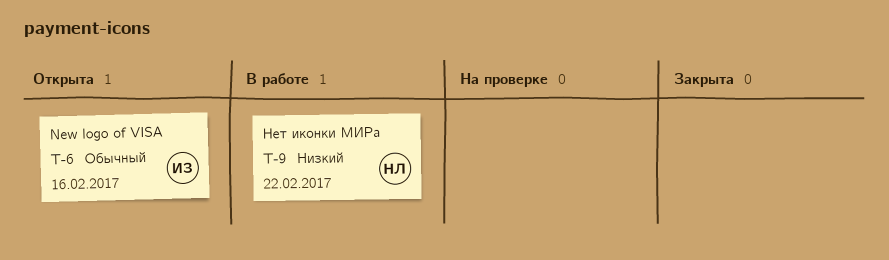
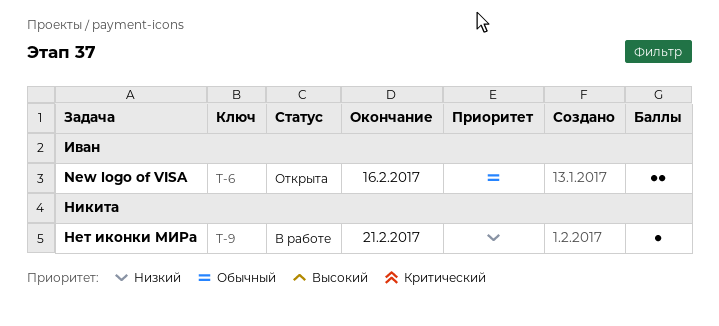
T-9, due: Feb 22 -> Feb 21

